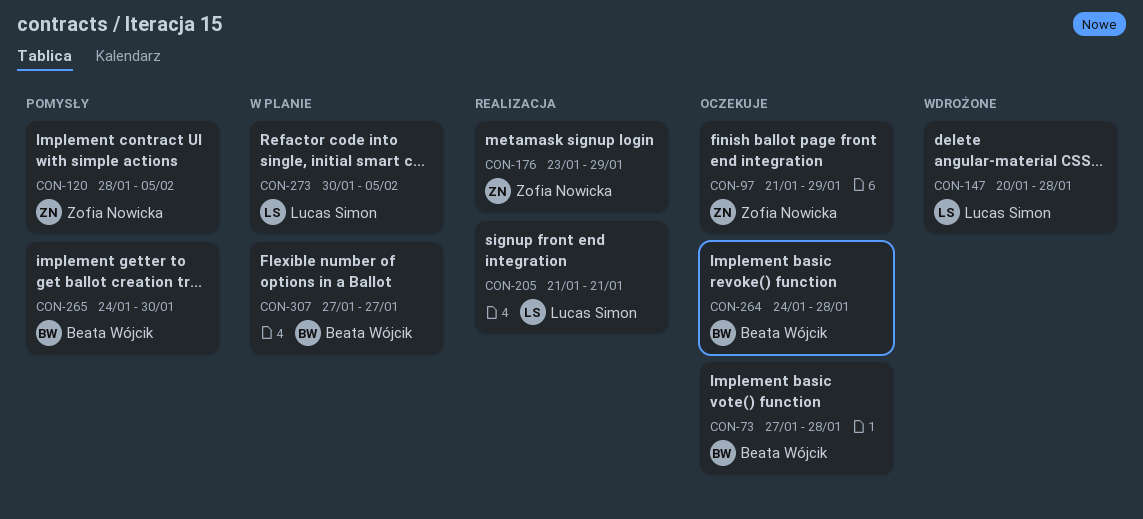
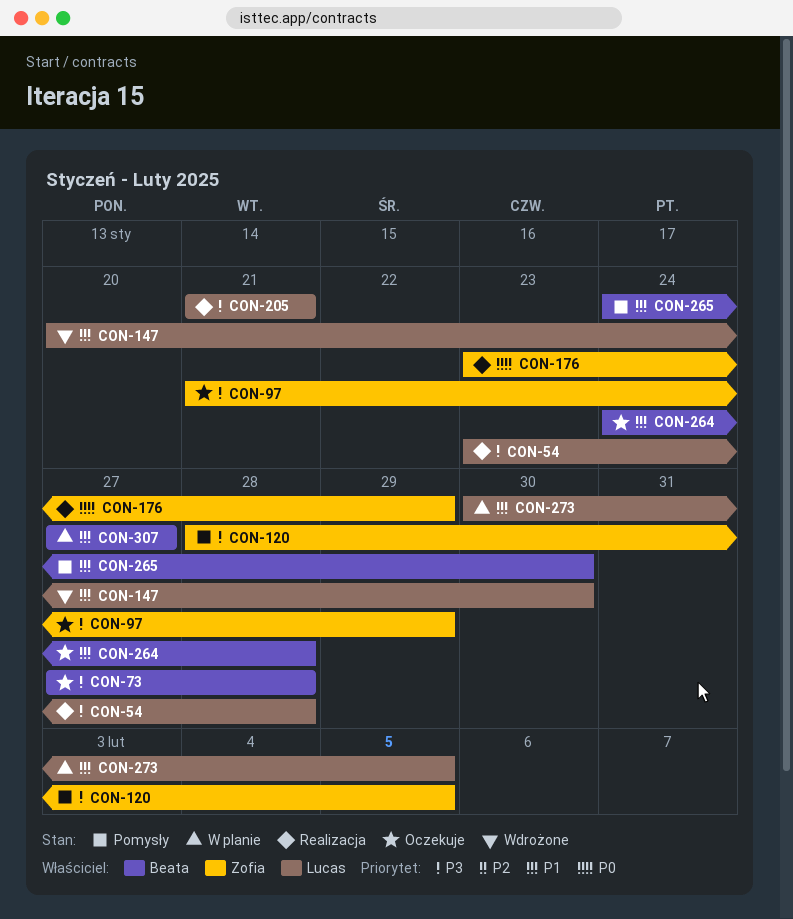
CON-54: none -> present
CON-147, due: Jan 28 -> Jan 30

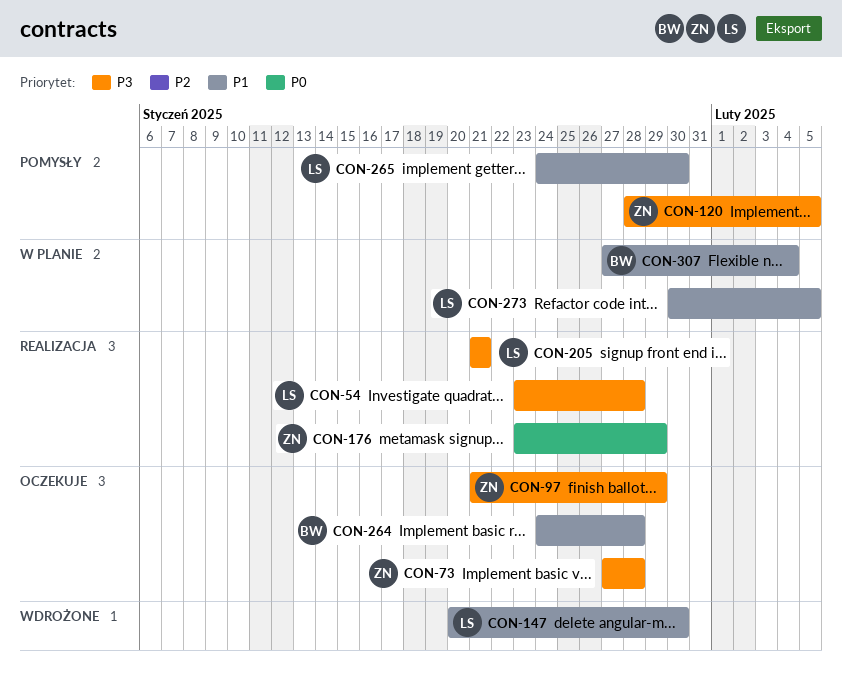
CON-73, owner: Beata -> Zofia
CON-265, owner: Beata -> Lucas
CON-307, due: Jan 27 -> Feb 4

